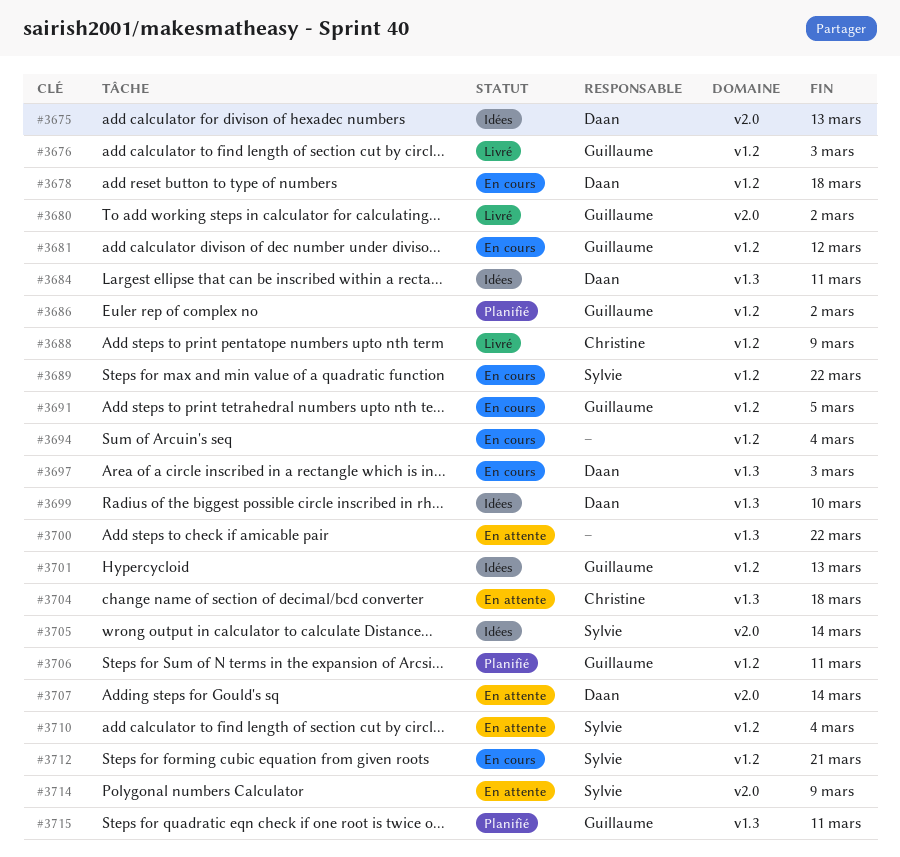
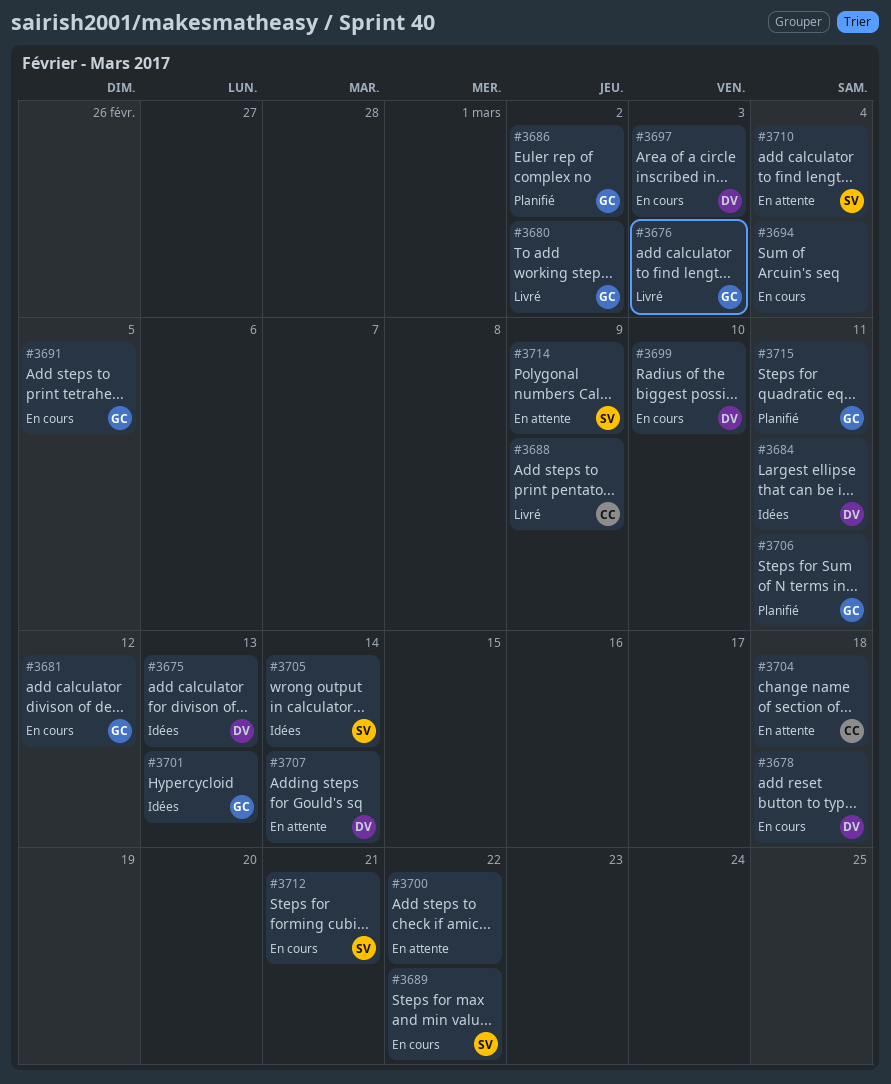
#3699, status: Idées -> En cours

